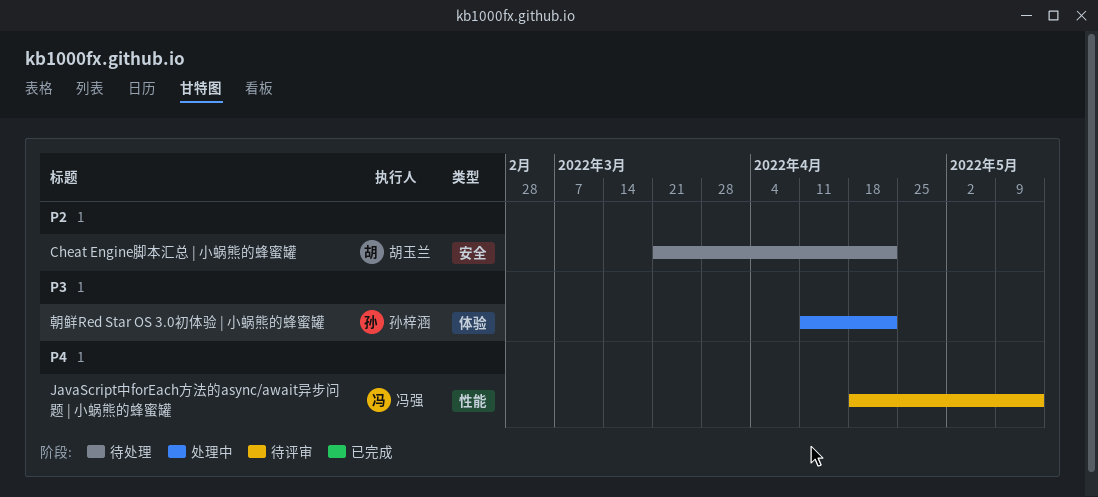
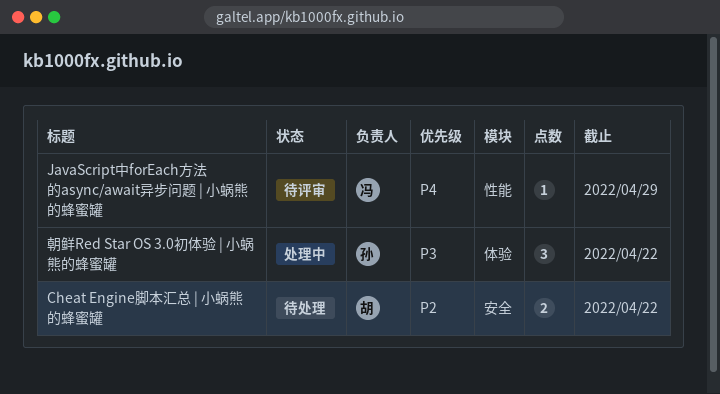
JavaScript中forEach方法的async/await异步问题 | 小蜗熊的蜂蜜罐, due: May 13 -> Apr 29

